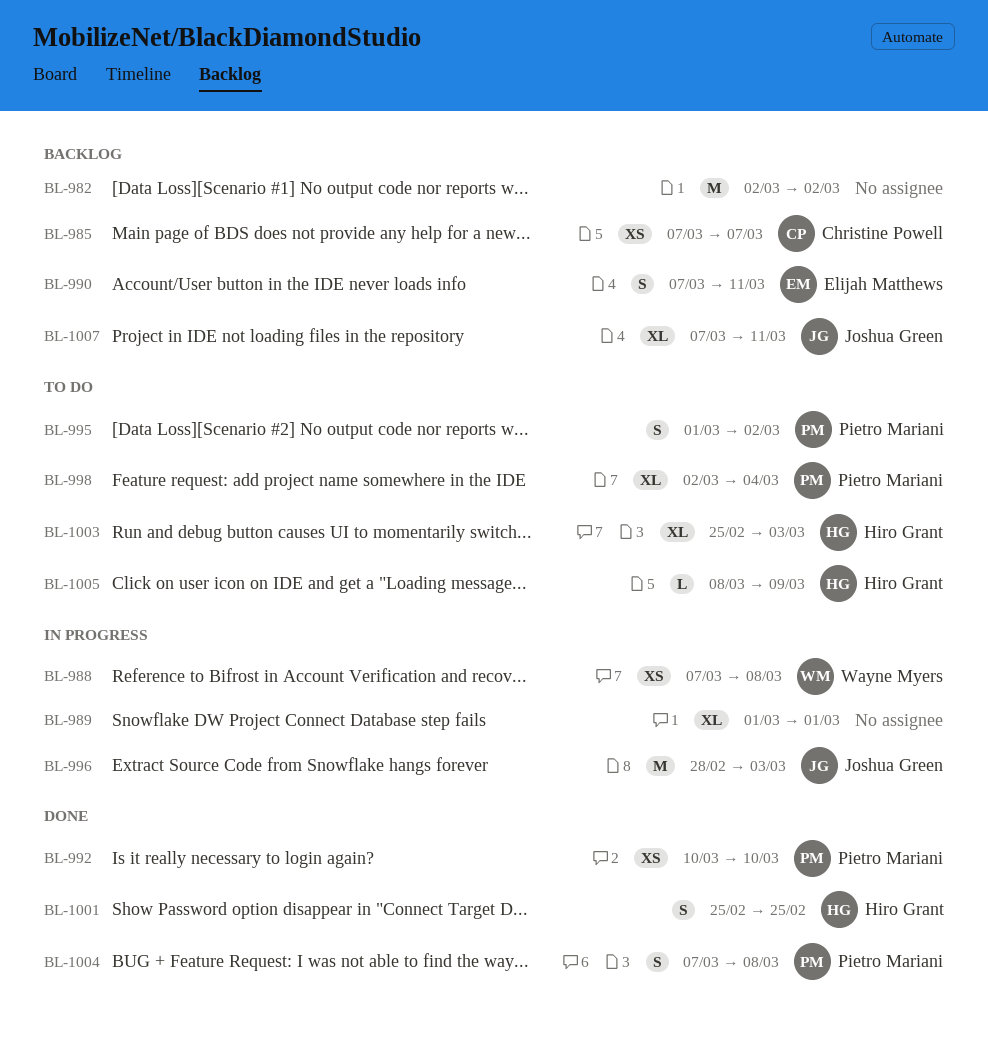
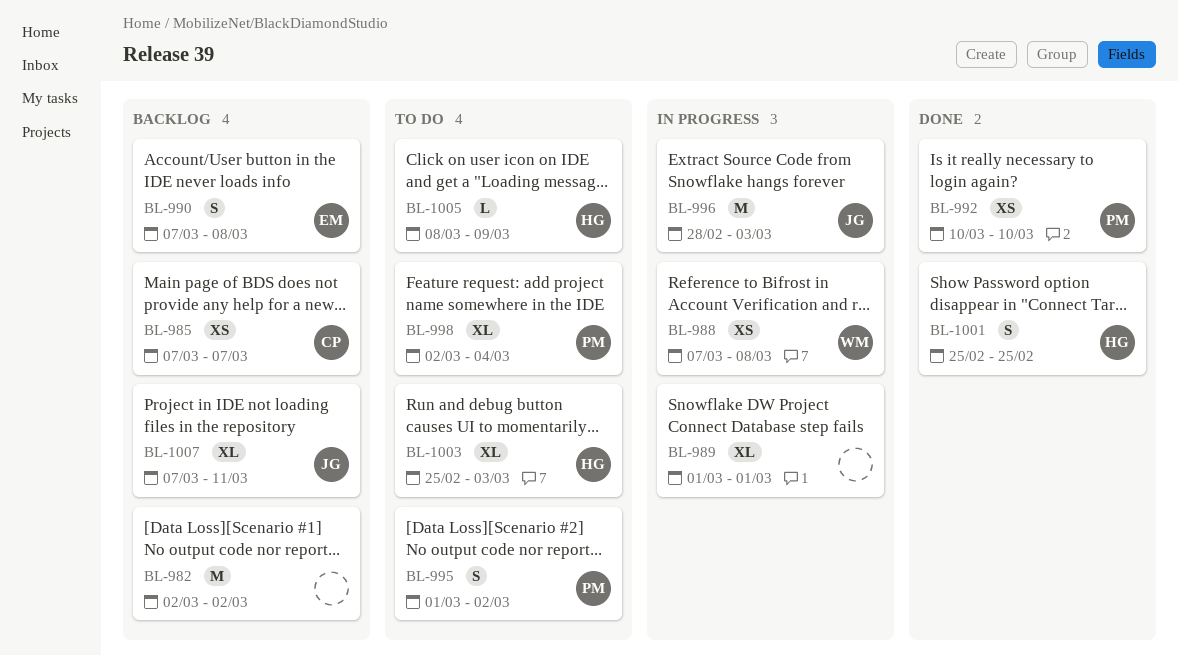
BL-990, due: Mar 11 -> Mar 8
BL-1004: present -> none

